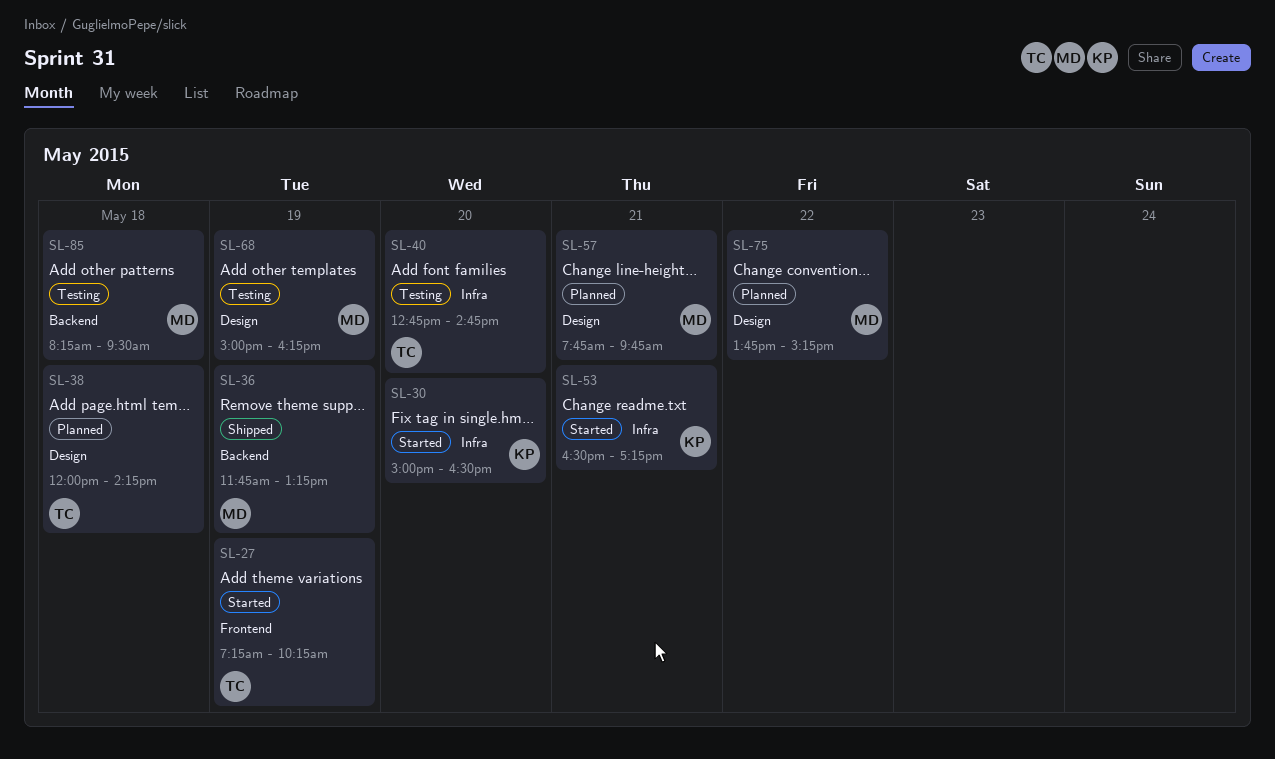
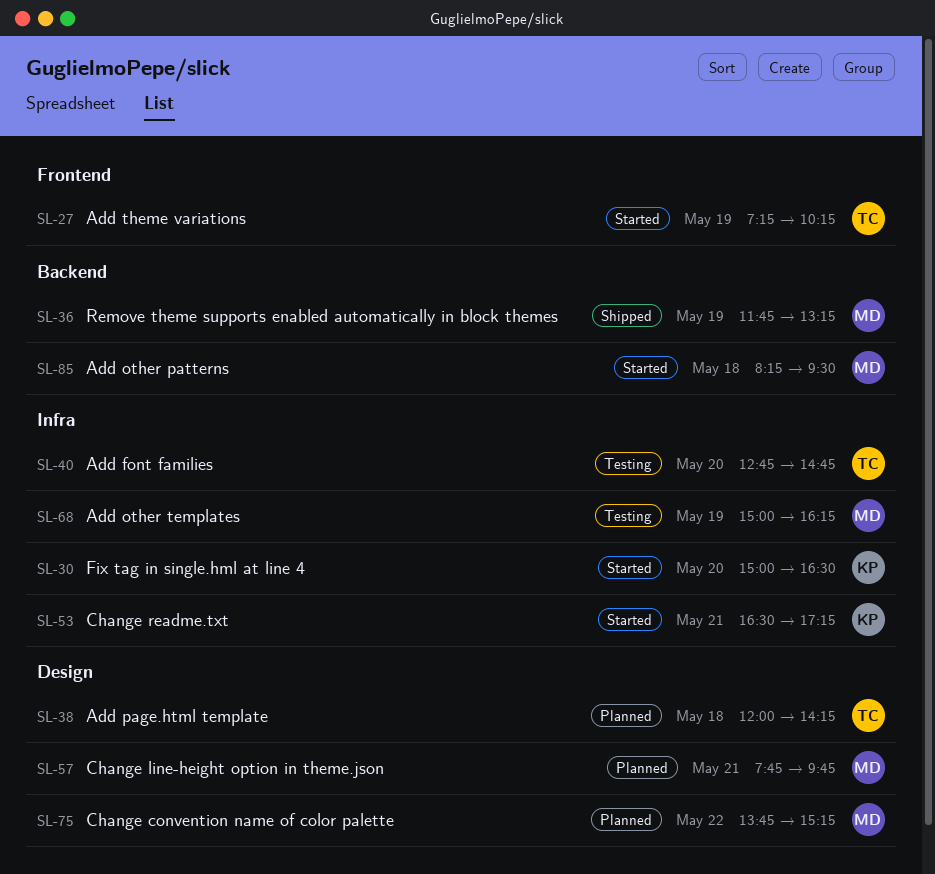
SL-68, label: Design -> Infra
SL-85, status: Testing -> Started

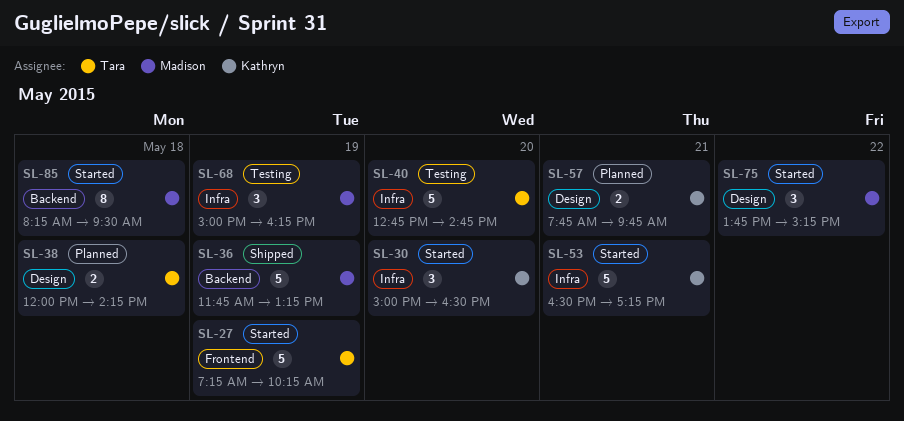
SL-57, owner: Madison -> Kathryn
SL-75, status: Planned -> Started

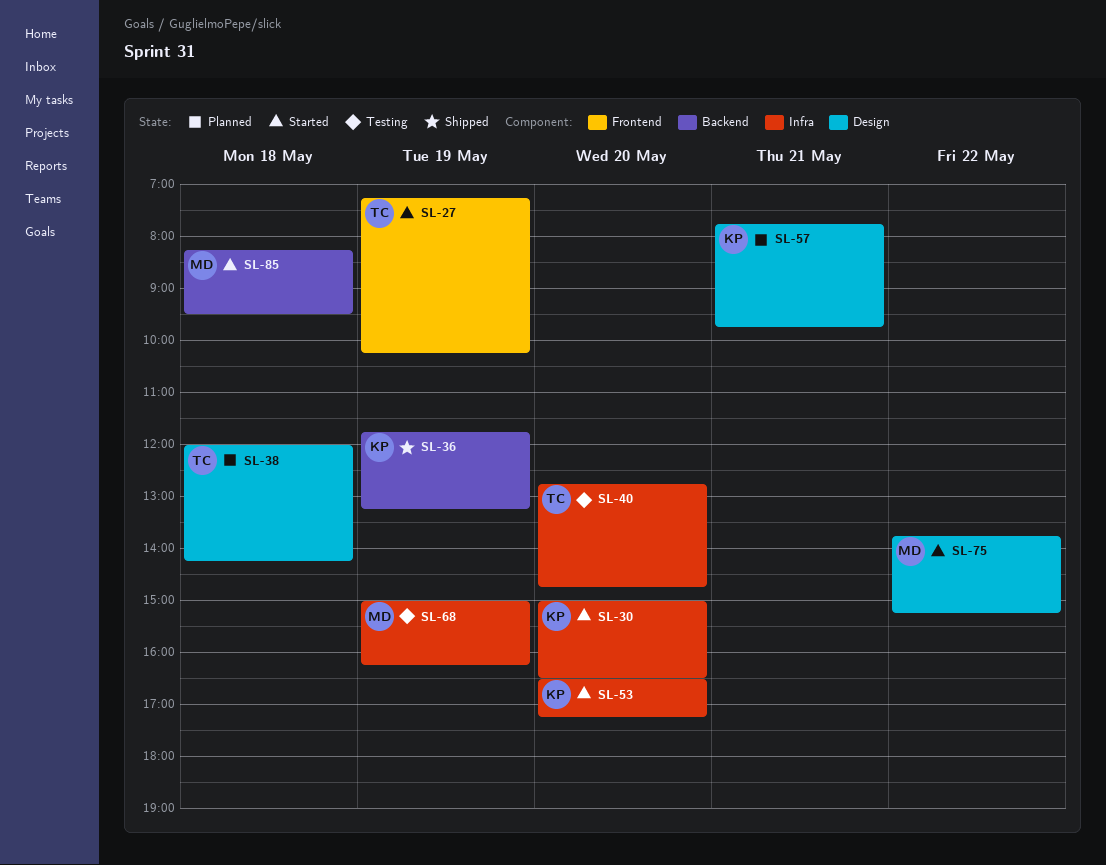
SL-36, owner: Madison -> Kathryn
SL-53, day: May 21 -> May 20

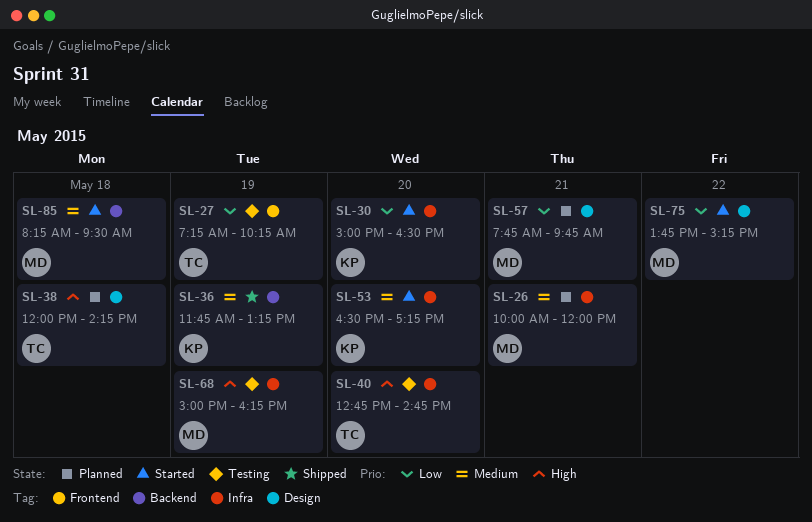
SL-26: none -> present
SL-27, status: Started -> Testing
SL-57, owner: KP -> MD

